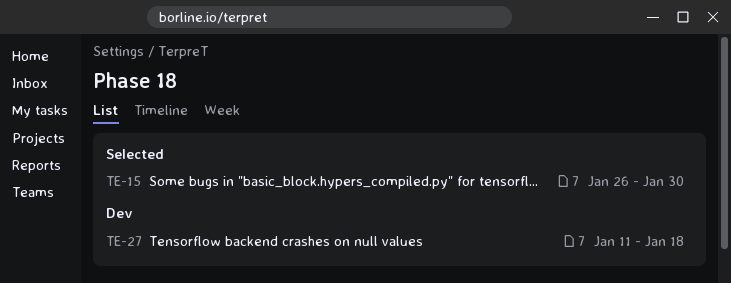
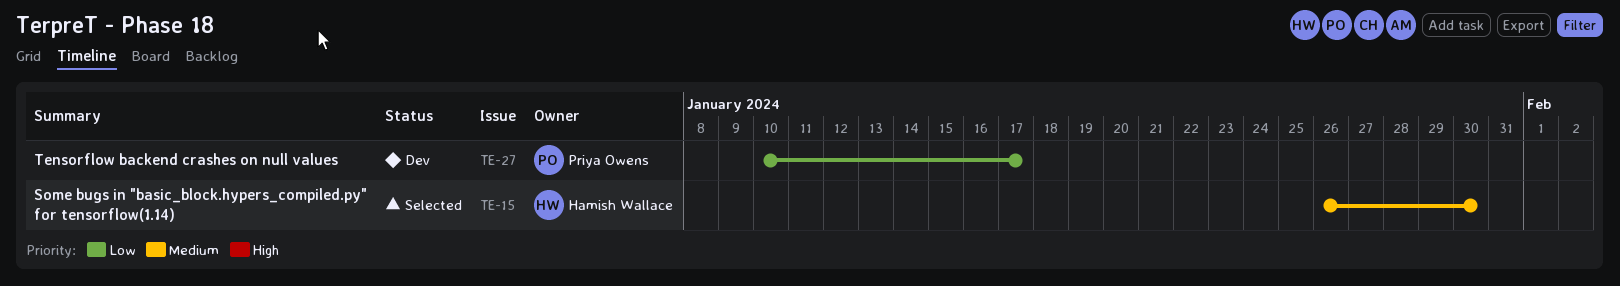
TE-27, start: Jan 11 -> Jan 10
TE-27, due: Jan 18 -> Jan 17

